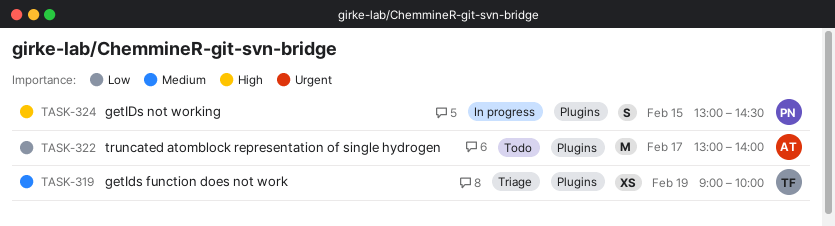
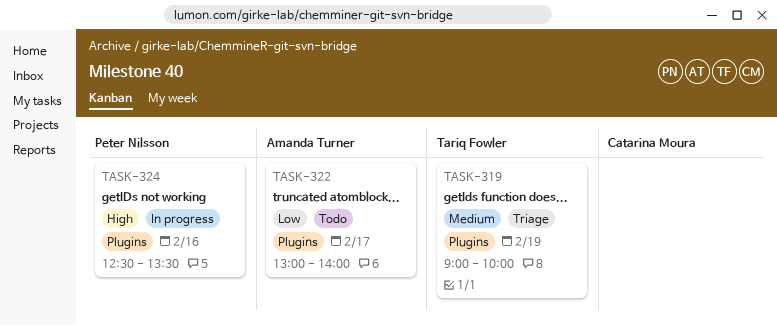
TASK-324, day: Feb 15 -> Feb 16
TASK-324, begins: 13:00 -> 12:30
TASK-324, ends: 14:30 -> 13:30

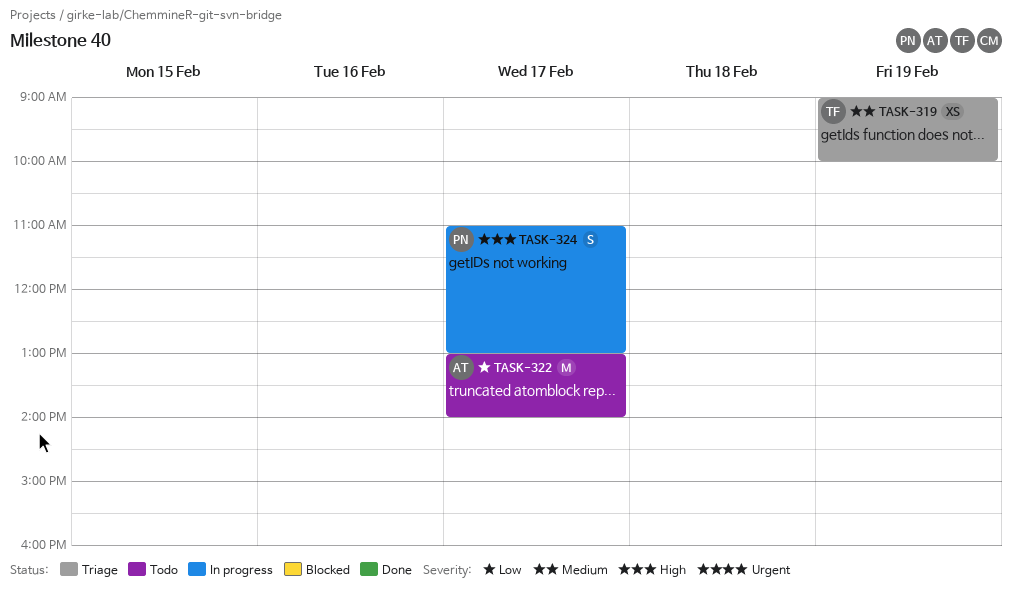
TASK-324, day: Feb 16 -> Feb 17
TASK-324, begins: 12:30 -> 11:00
TASK-324, ends: 13:30 -> 13:00

